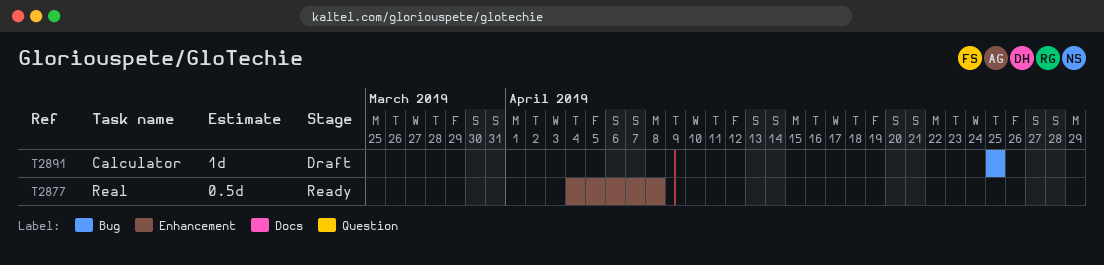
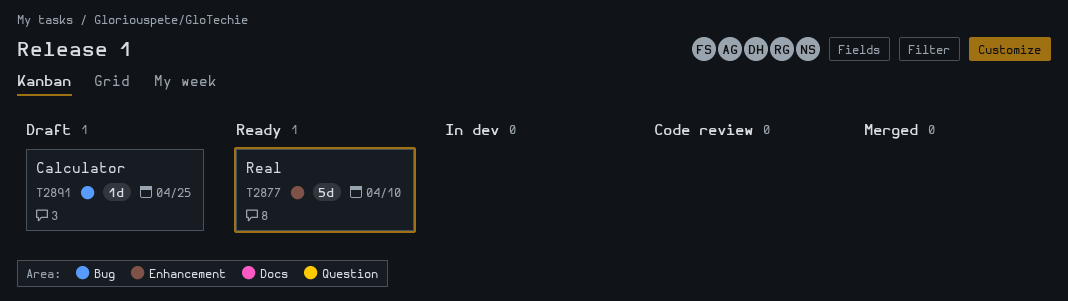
T2877, estimate: 0.5d -> 5d
T2877, due: Apr 8 -> Apr 10

